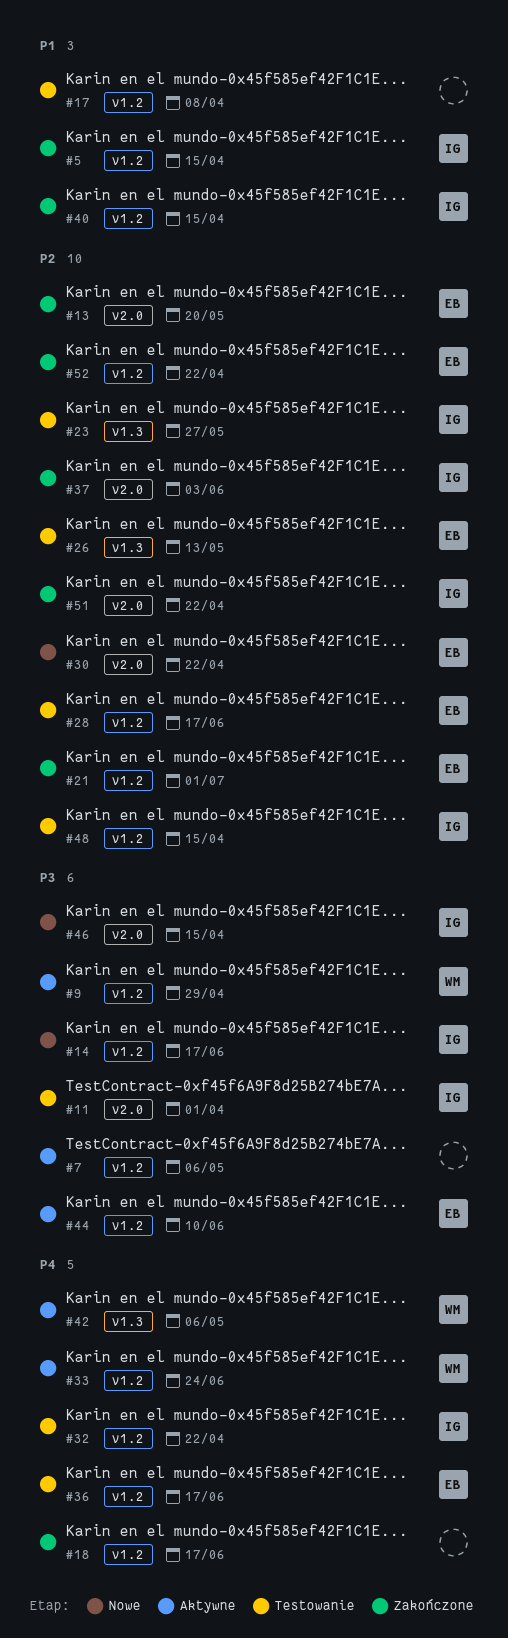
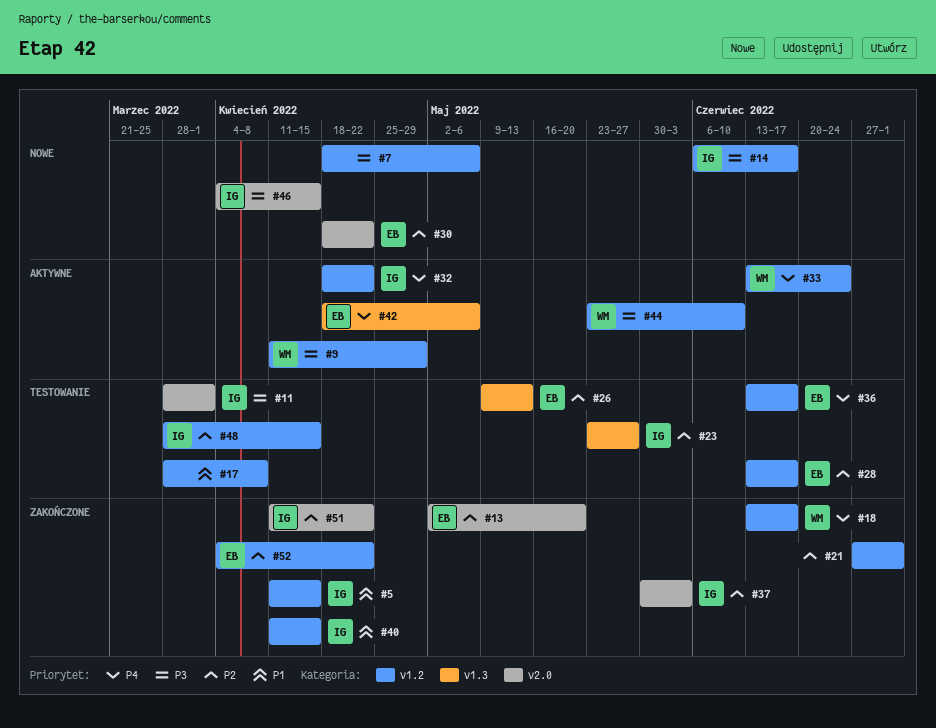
#7, status: Aktywne -> Nowe
#18, owner: none -> WM
#21, owner: EB -> none
#32, status: Testowanie -> Aktywne
#42, owner: WM -> EB
#44, owner: EB -> WM

